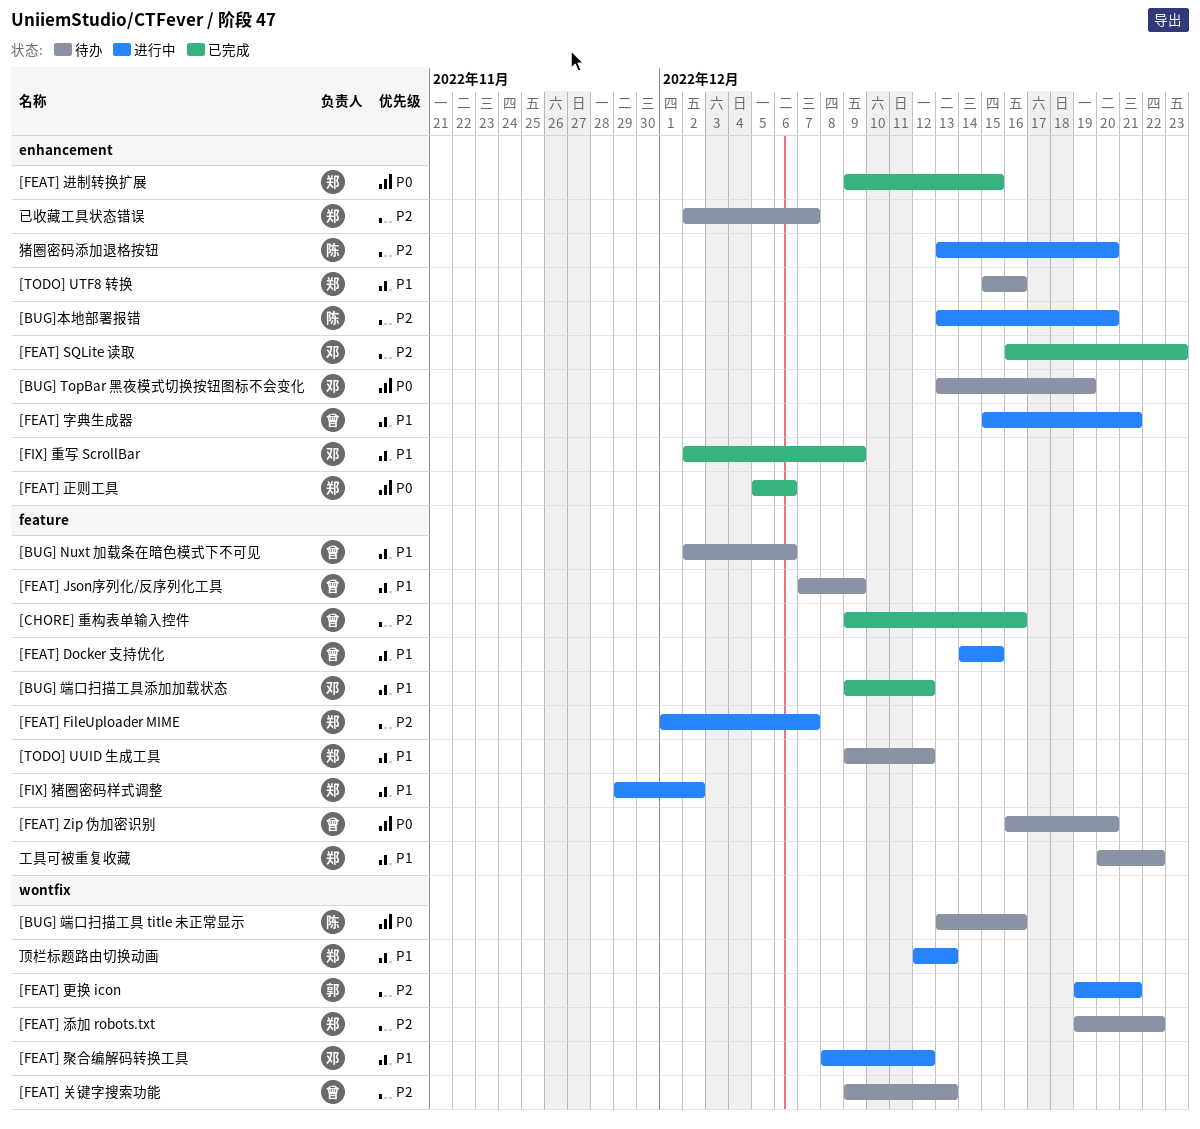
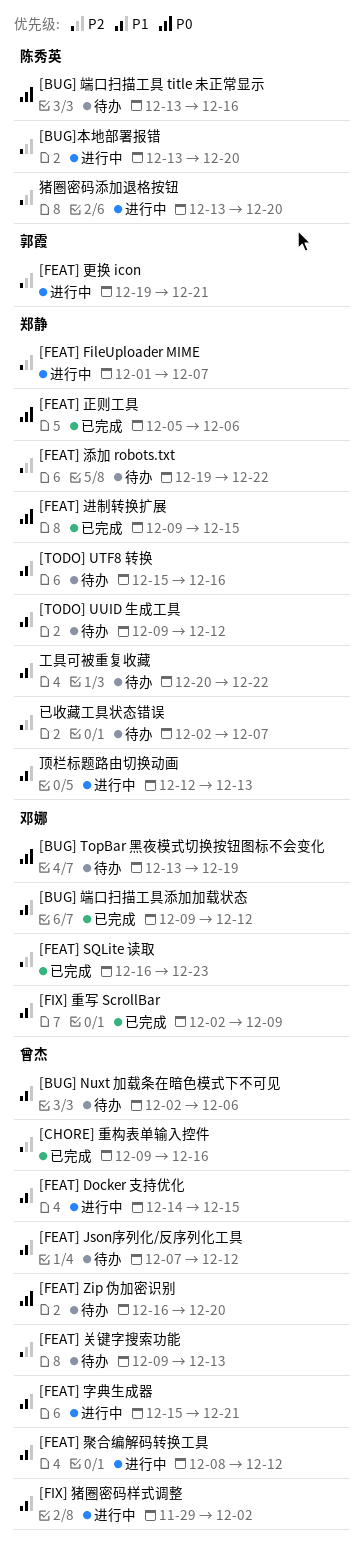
[FEAT] Json序列化/反序列化工具, due: Dec 9 -> Dec 12
[FEAT] 聚合编解码转换工具, owner: 邓娜 -> 曾杰
[FIX] 猪圈密码样式调整, owner: 郑静 -> 曾杰

